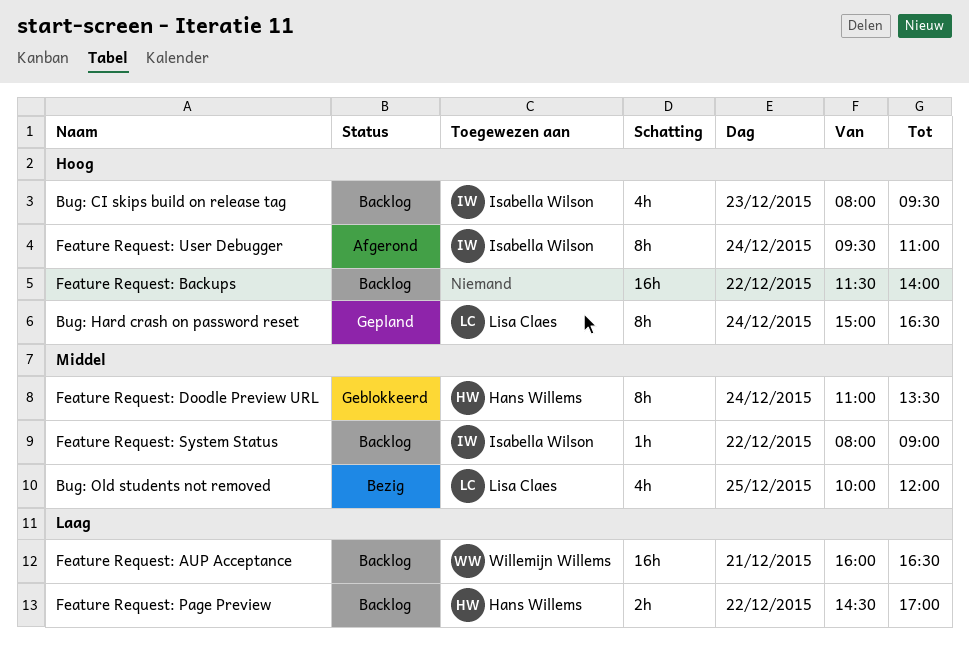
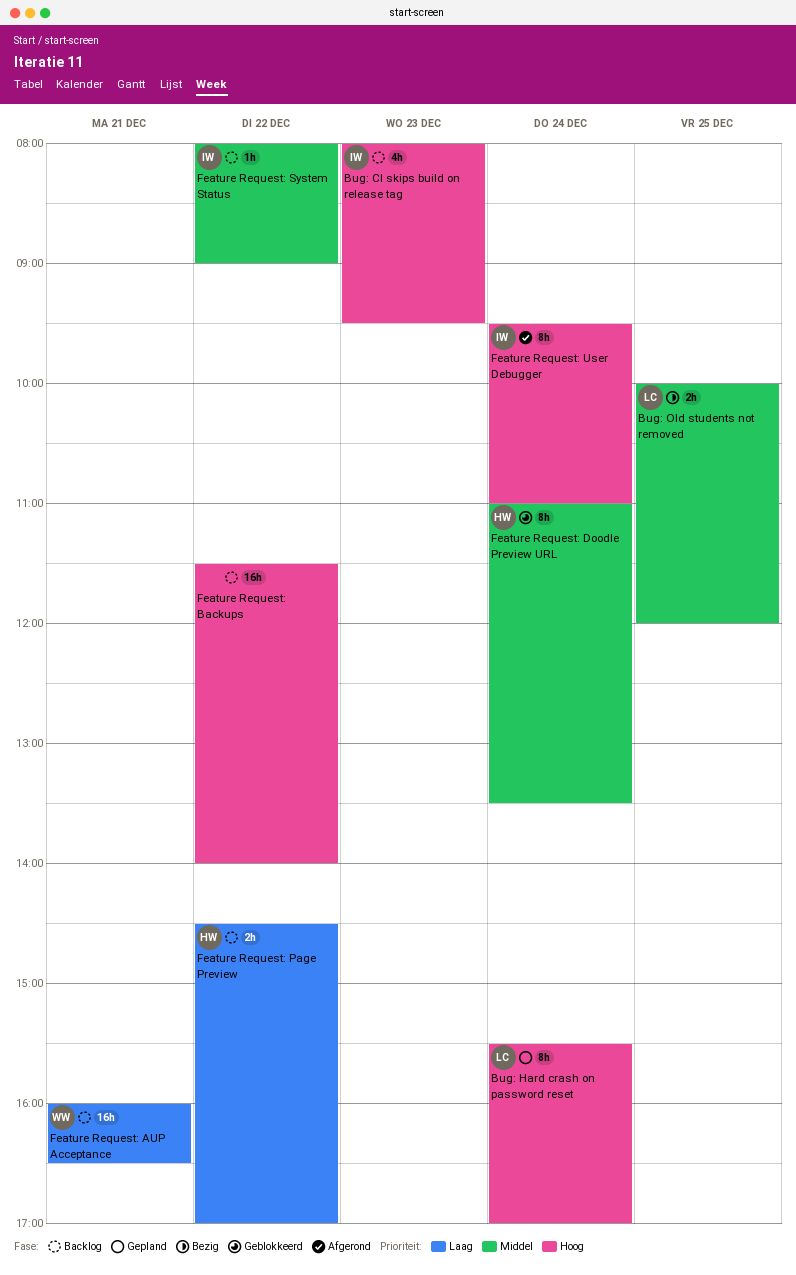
Bug: Hard crash on password reset, begins: 15:00 -> 15:30
Bug: Hard crash on password reset, ends: 16:30 -> 17:00
Bug: Old students not removed, estimate: 4h -> 2h

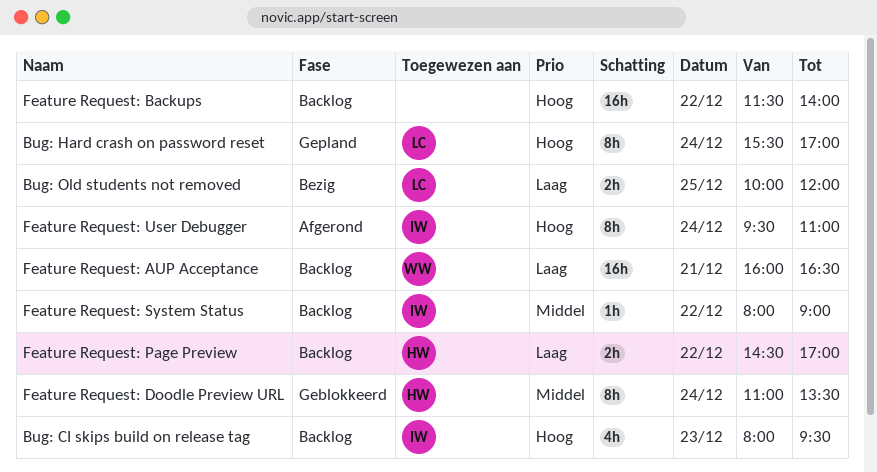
Bug: Old students not removed, priority: Middel -> Laag

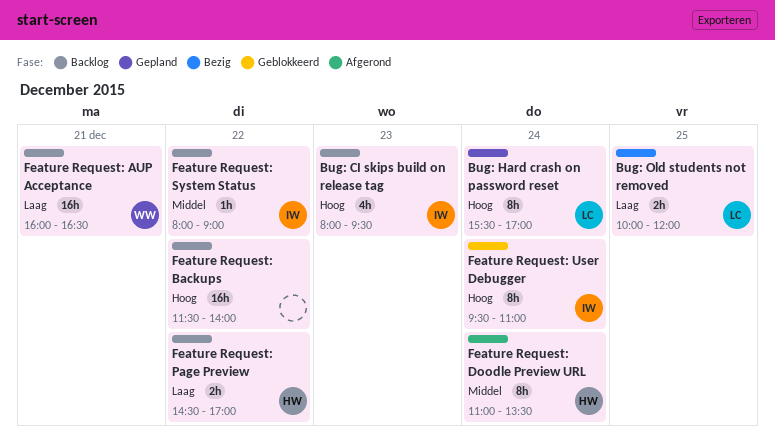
Feature Request: Doodle Preview URL, status: Geblokkeerd -> Afgerond
Feature Request: User Debugger, status: Afgerond -> Geblokkeerd

